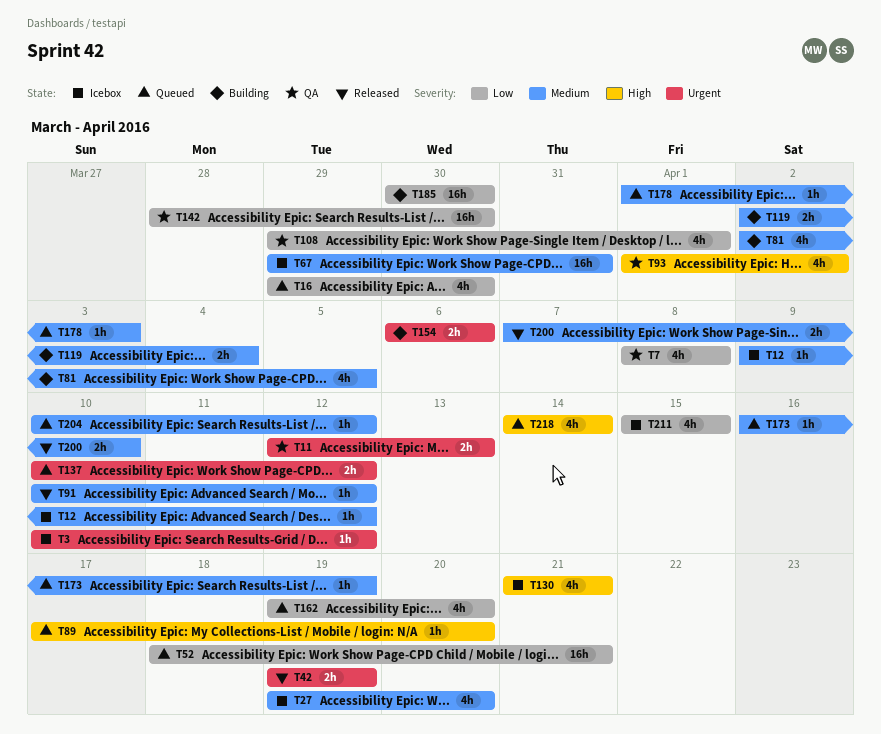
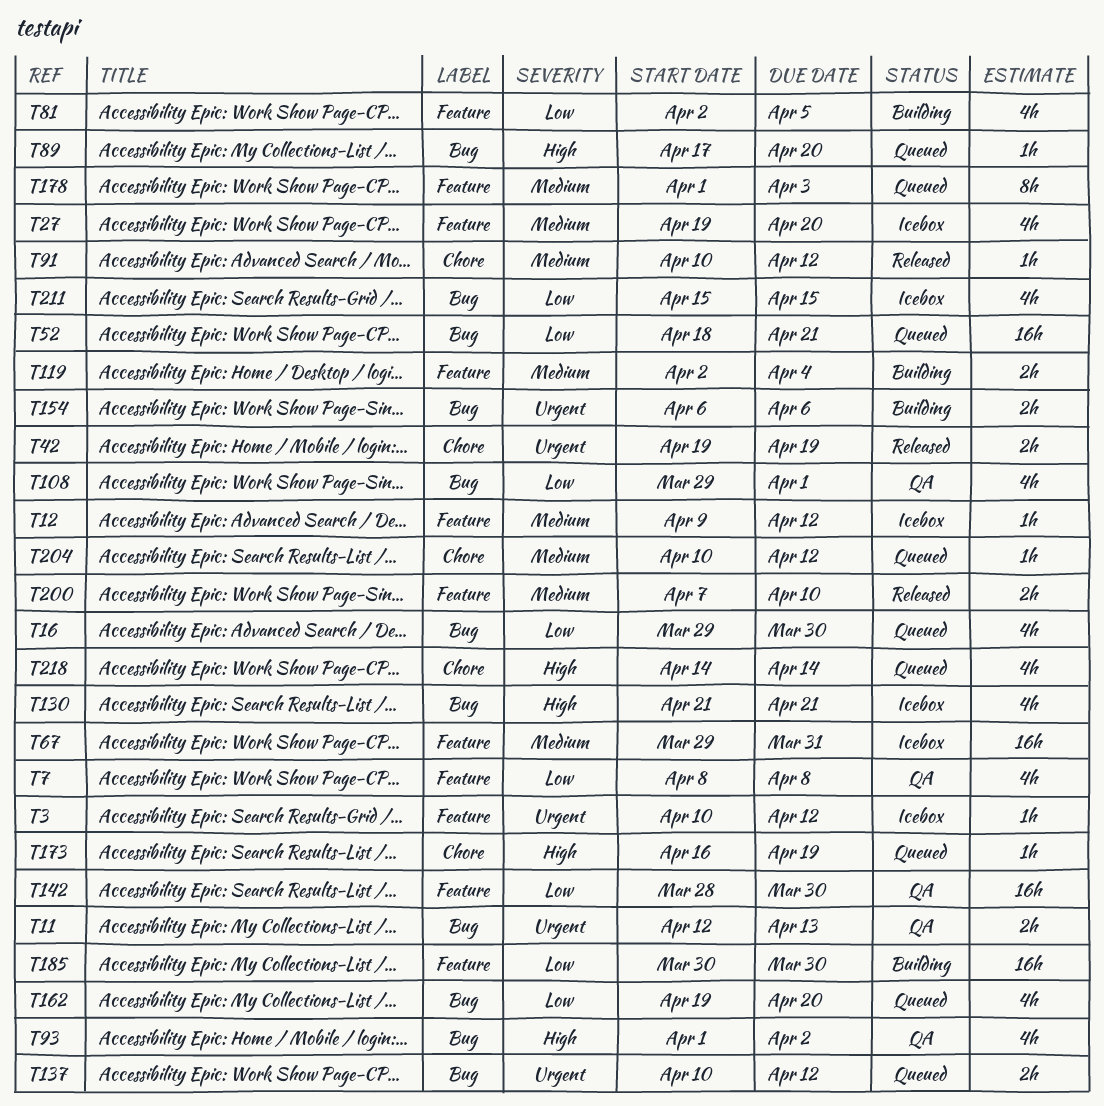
T81, priority: Medium -> Low
T173, priority: Medium -> High
T178, estimate: 1h -> 8h

